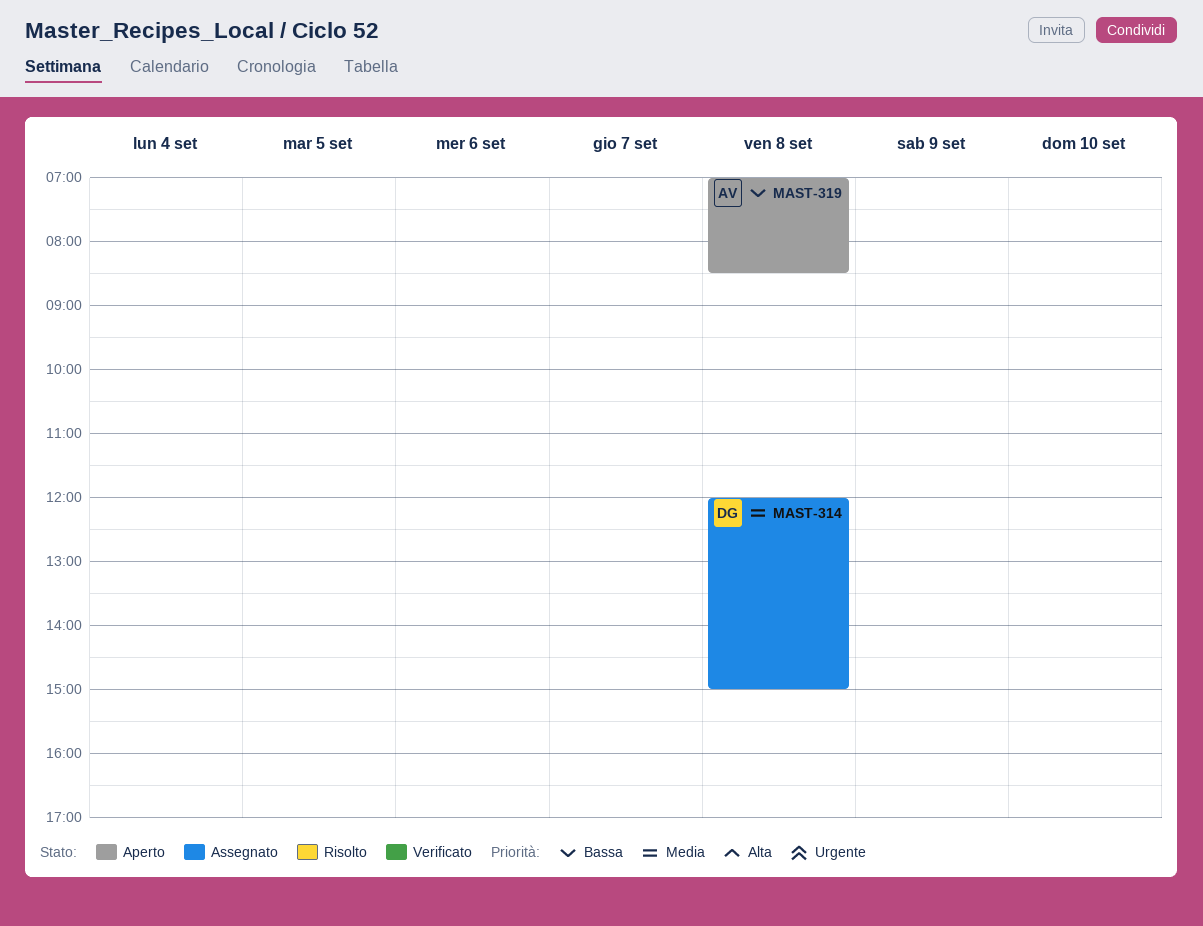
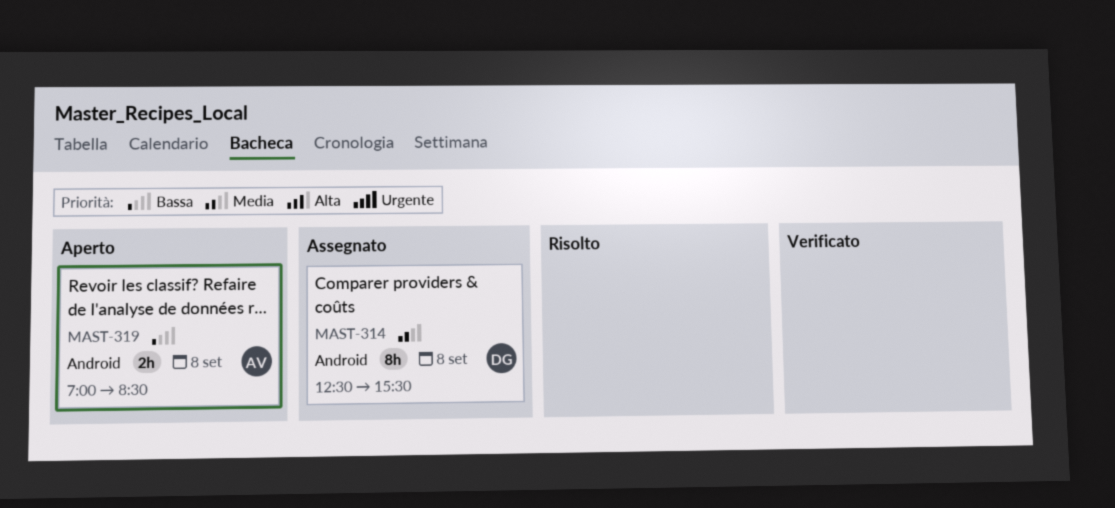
MAST-314, begins: 12:00 -> 12:30
MAST-314, ends: 15:00 -> 15:30

